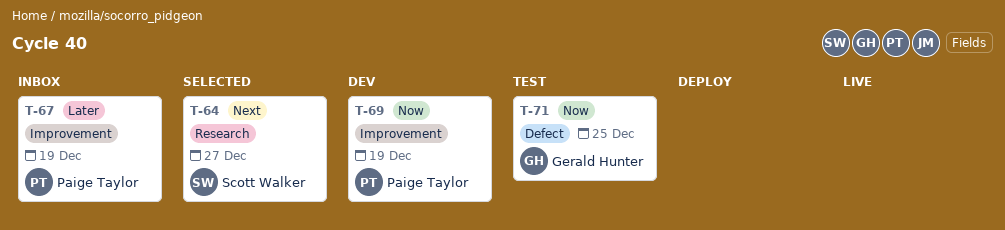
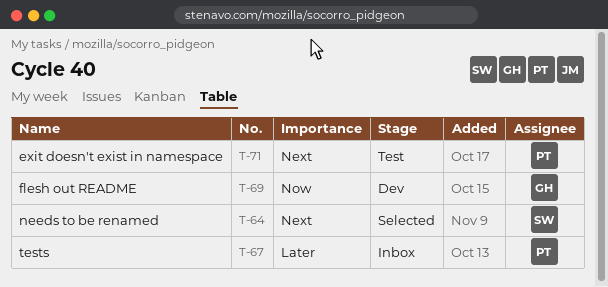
T-69, owner: Paige Taylor -> Gerald Hunter
T-71, owner: Gerald Hunter -> Paige Taylor
T-71, priority: Now -> Next

